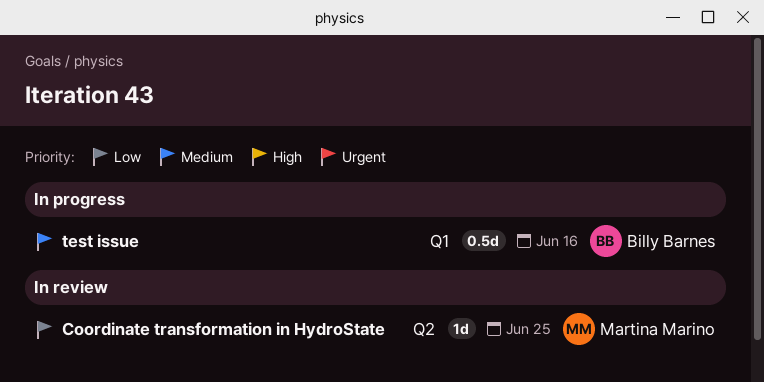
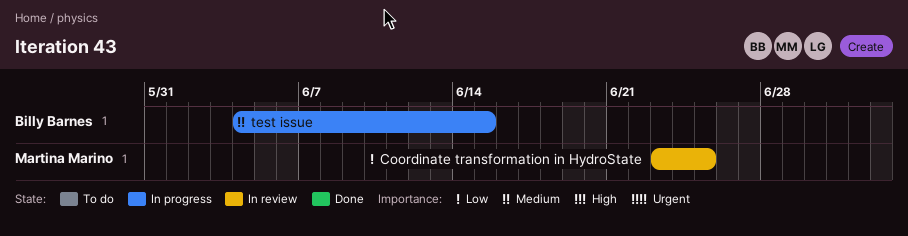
test issue, due: Jun 16 -> Jun 15

